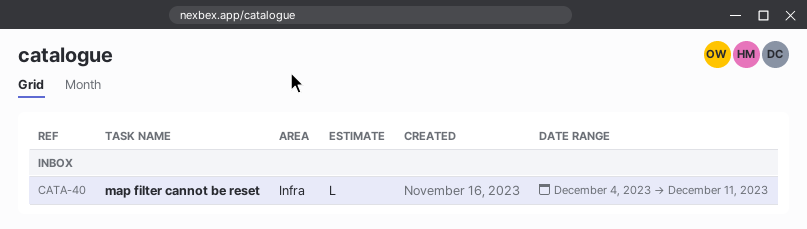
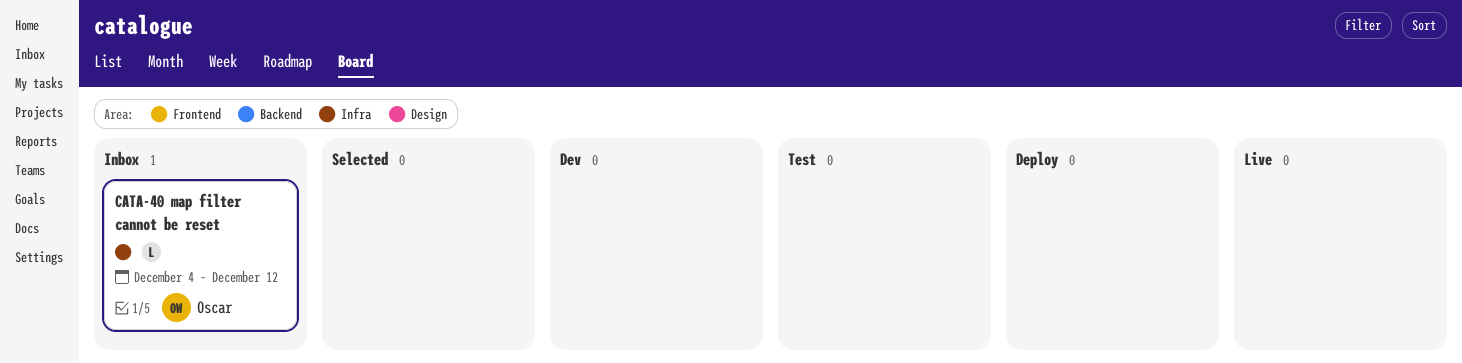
CATA-40, due: Dec 11 -> Dec 12

